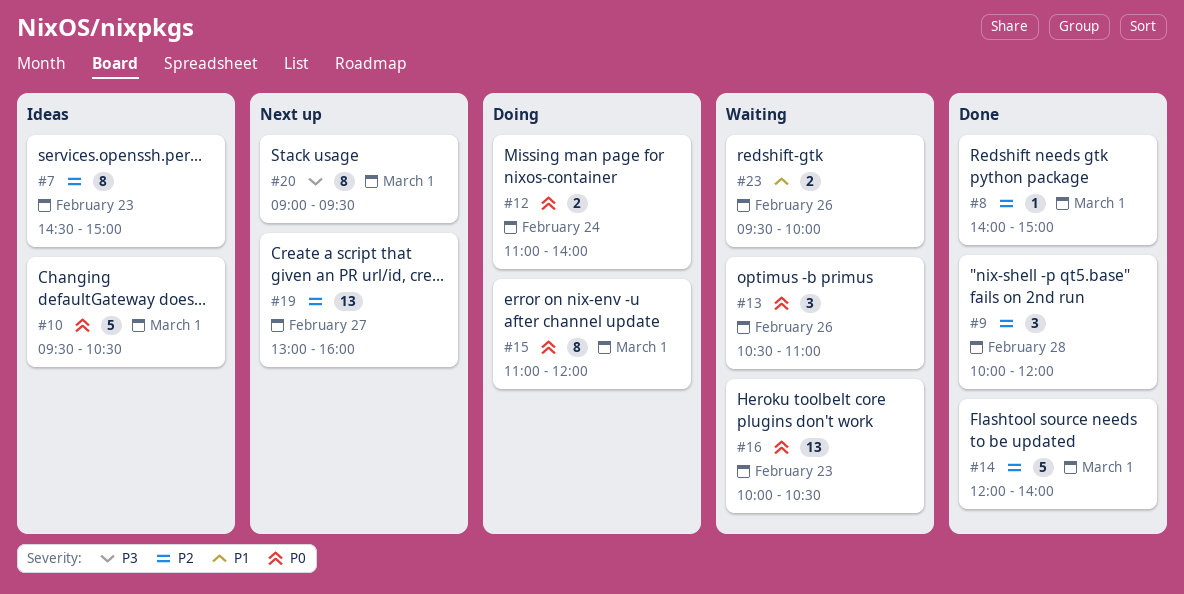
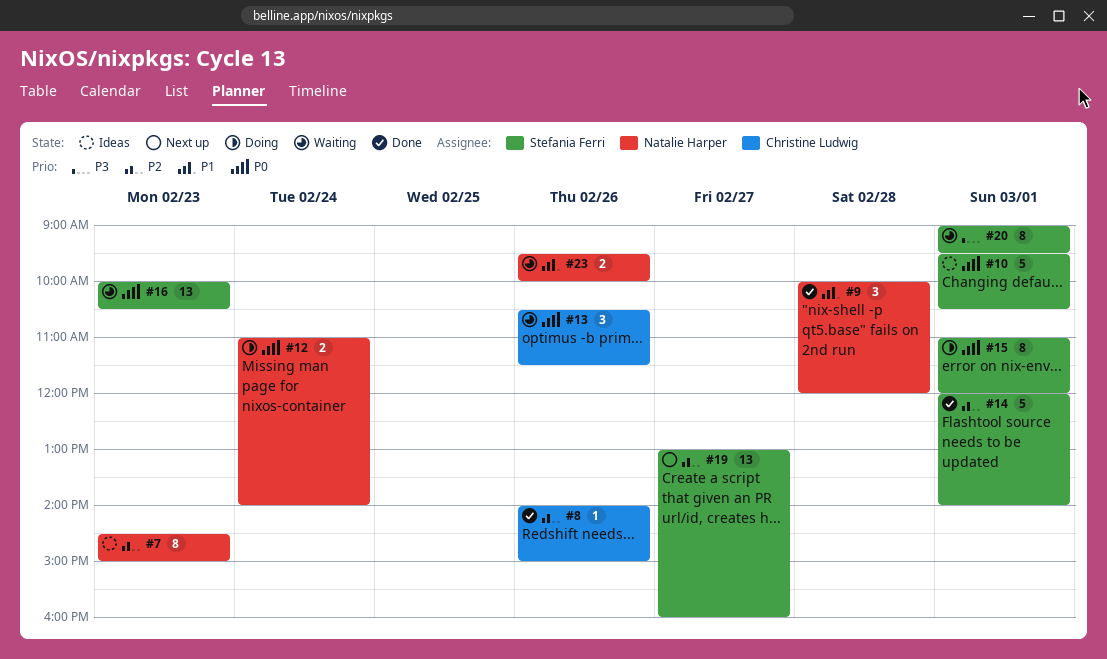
#8, day: Mar 1 -> Feb 26
#9, priority: P2 -> P1
#13, ends: 11:00 -> 11:30
#20, status: Next up -> Waiting

